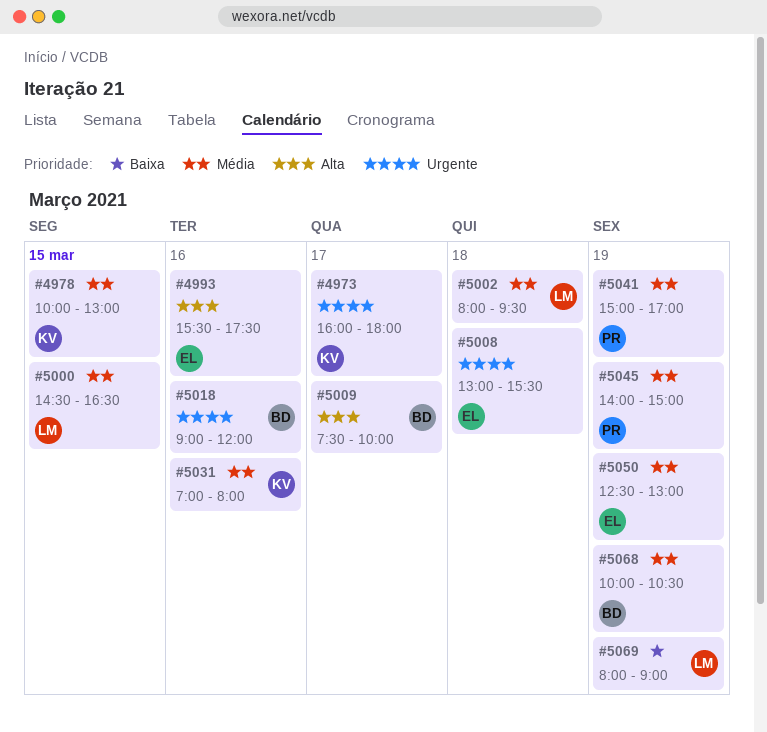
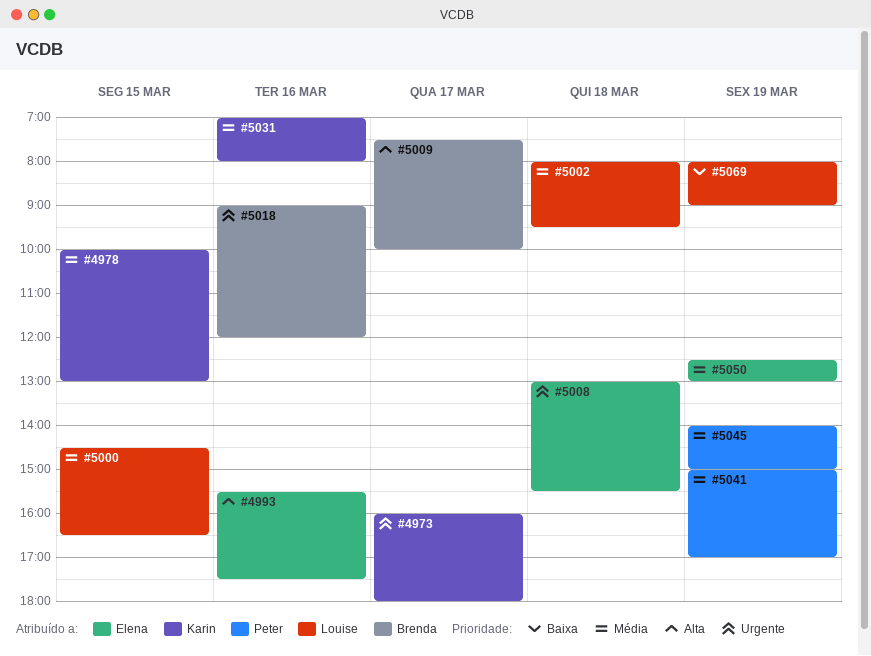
#5068: present -> none

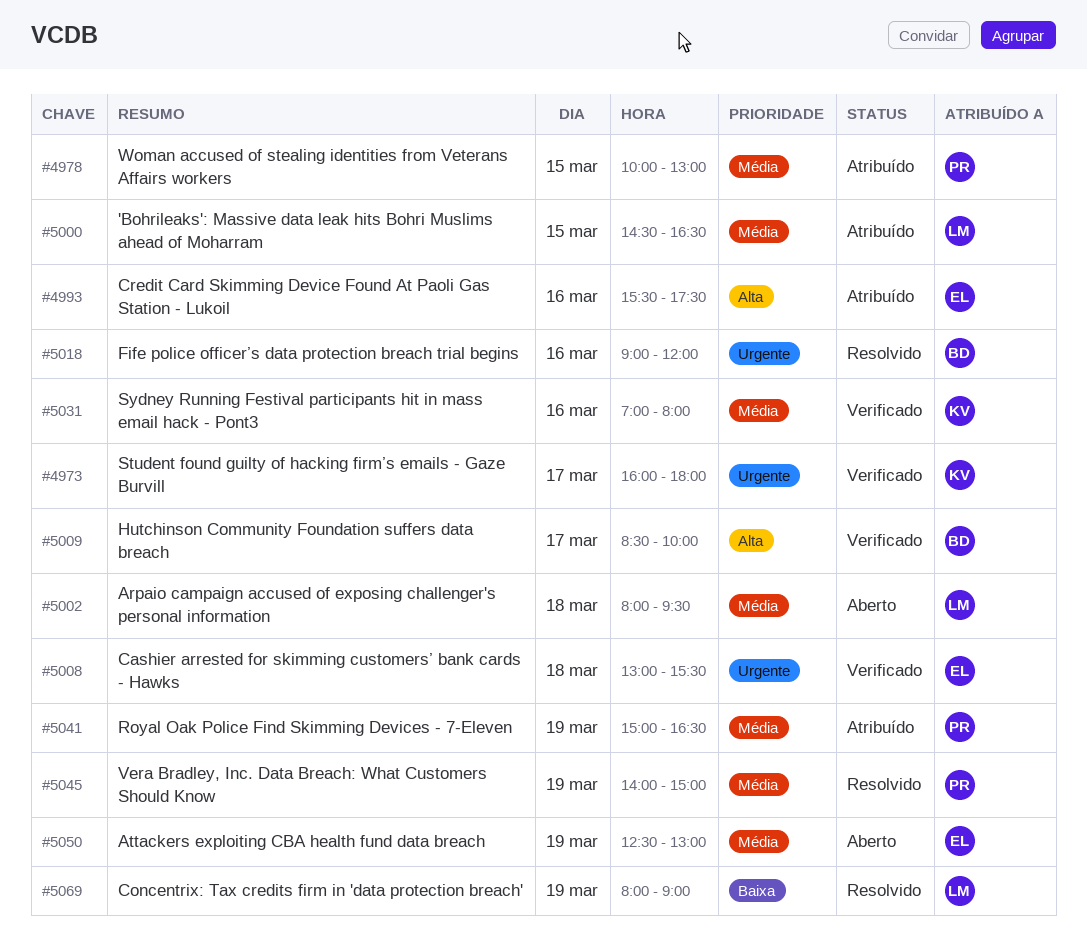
#4978, owner: Karin -> Peter
#5009, begins: 07:30 -> 08:30
#5041, ends: 17:00 -> 16:30

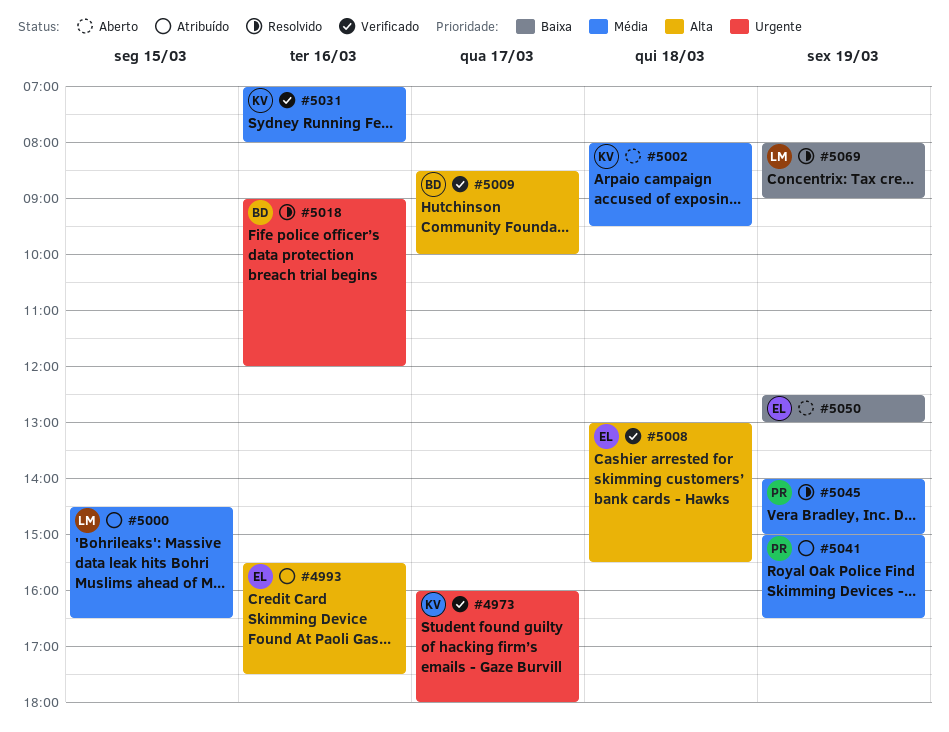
#4978: present -> none
#5002, owner: LM -> KV
#5008, priority: Urgente -> Alta
#5050, priority: Média -> Baixa

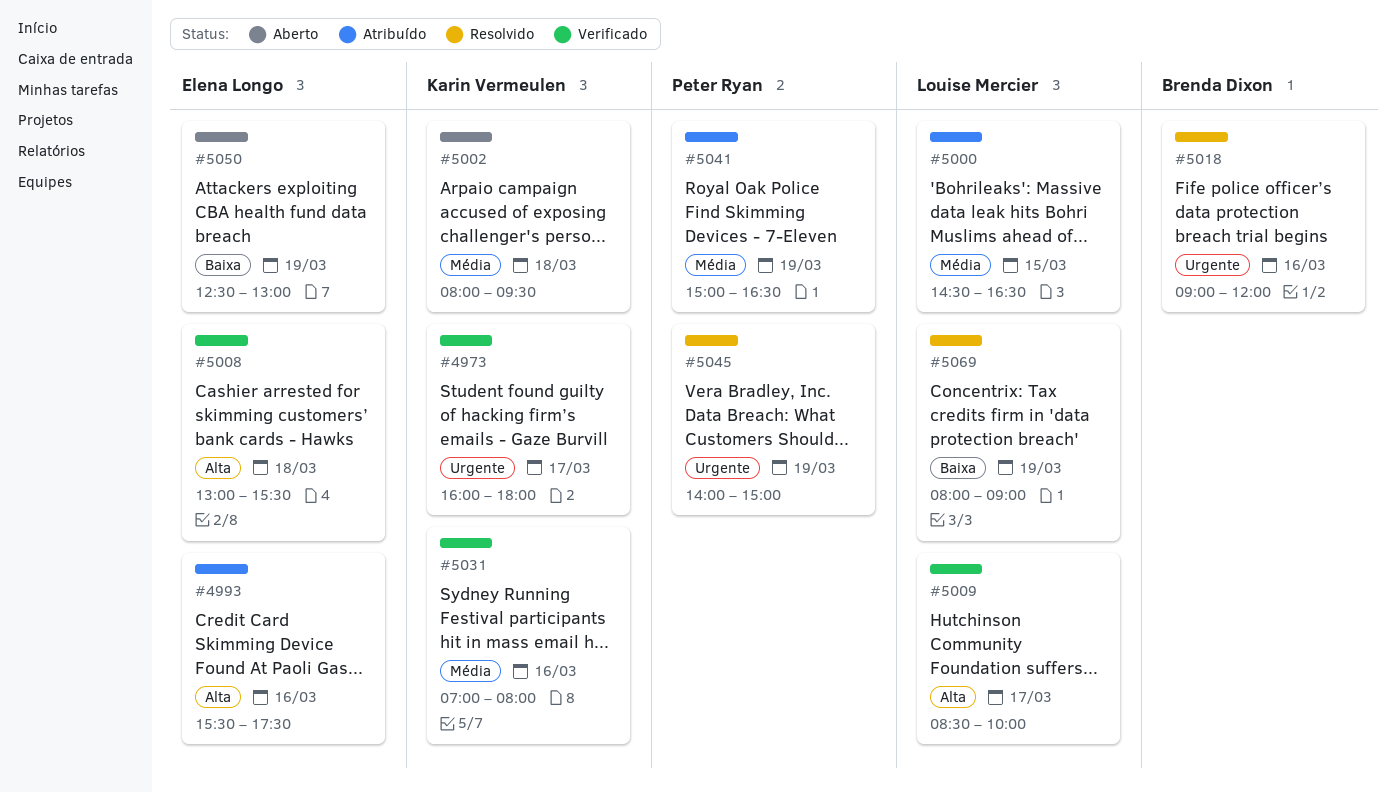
#5009, owner: Brenda Dixon -> Louise Mercier
#5045, priority: Média -> Urgente

